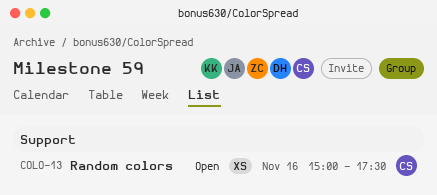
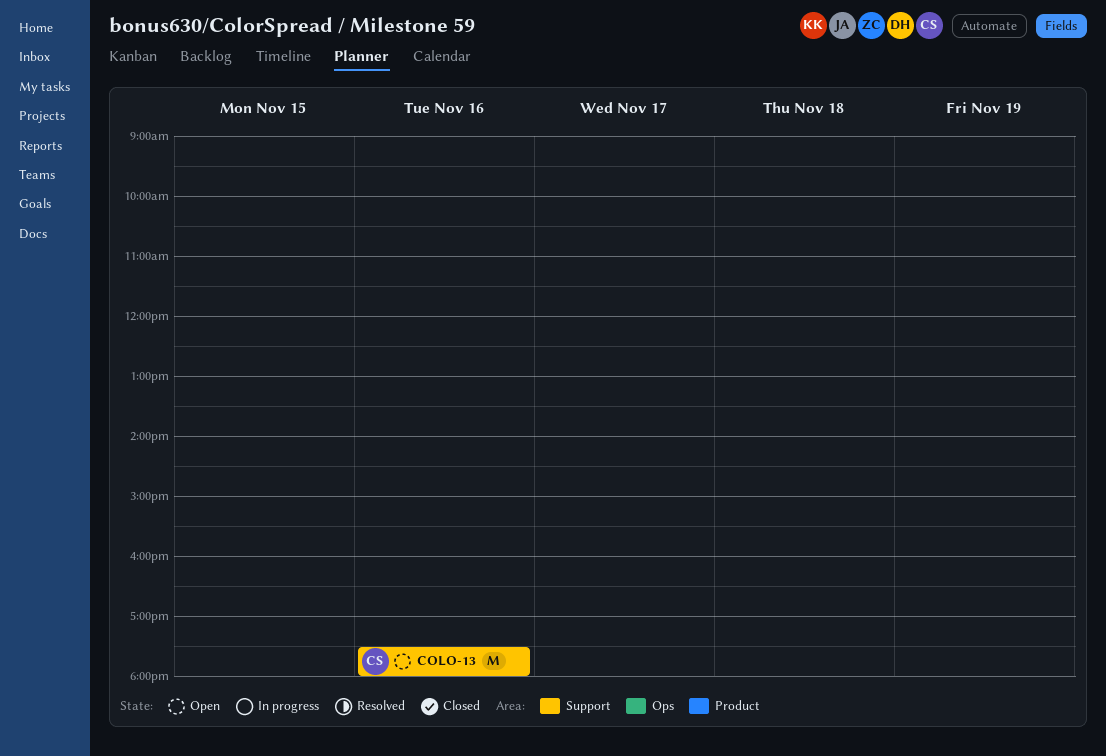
COLO-13, estimate: XS -> M
COLO-13, begins: 15:00 -> 17:30
COLO-13, ends: 17:30 -> 18:00

